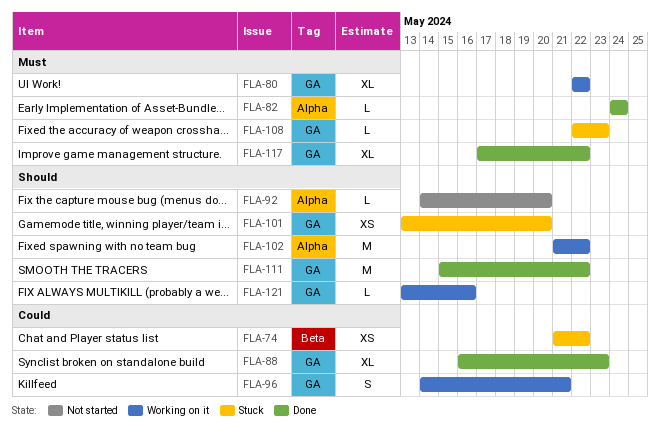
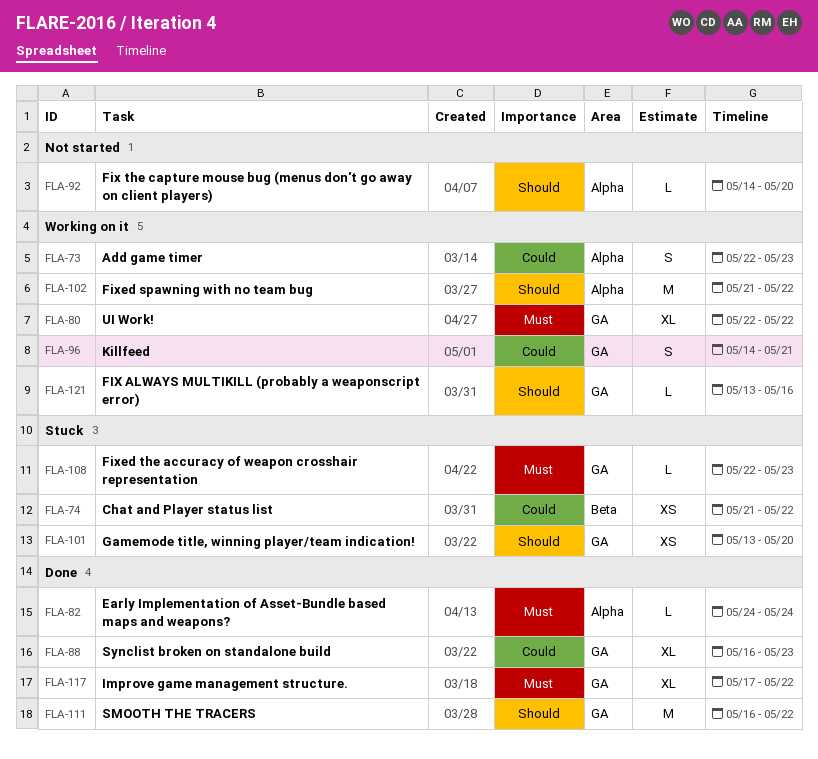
FLA-73: none -> present
FLA-111, start: May 15 -> May 16

